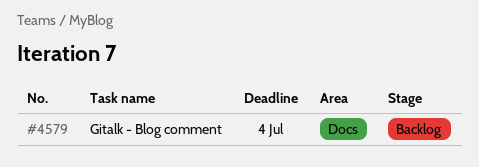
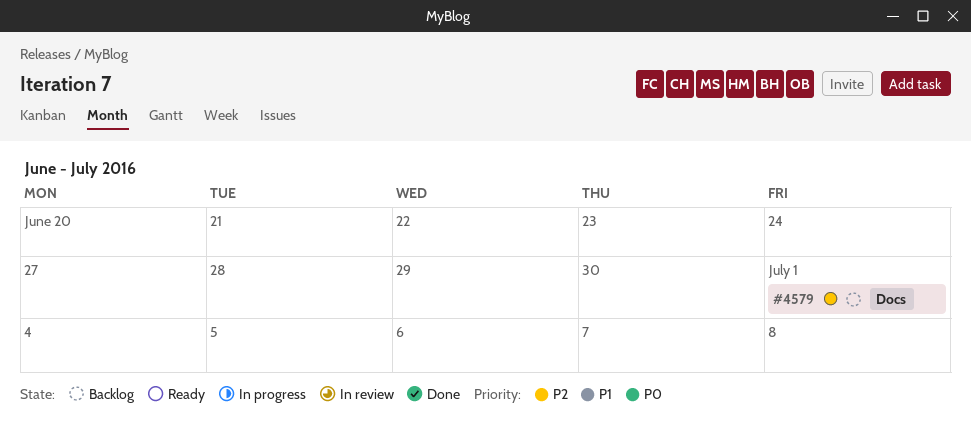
#4579, due: Jul 4 -> Jul 1

